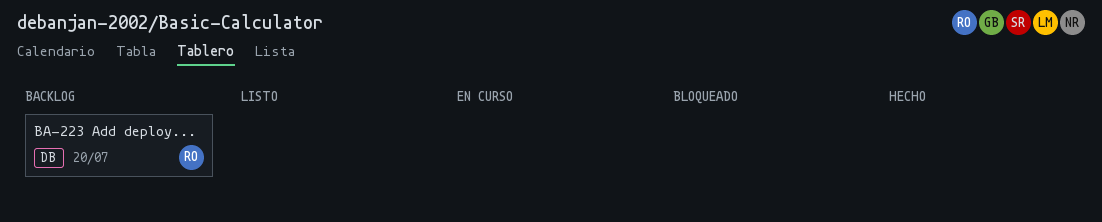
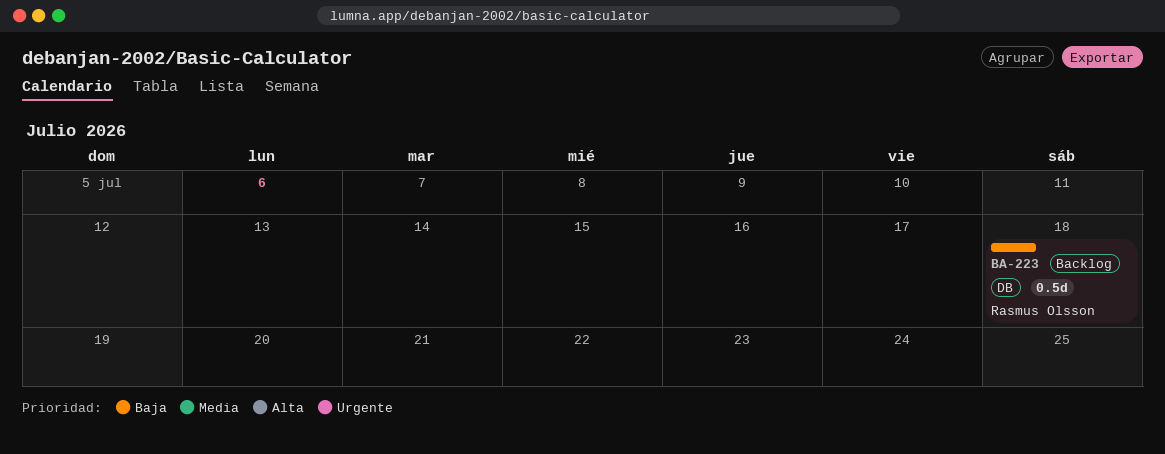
BA-223, due: Jul 20 -> Jul 18

